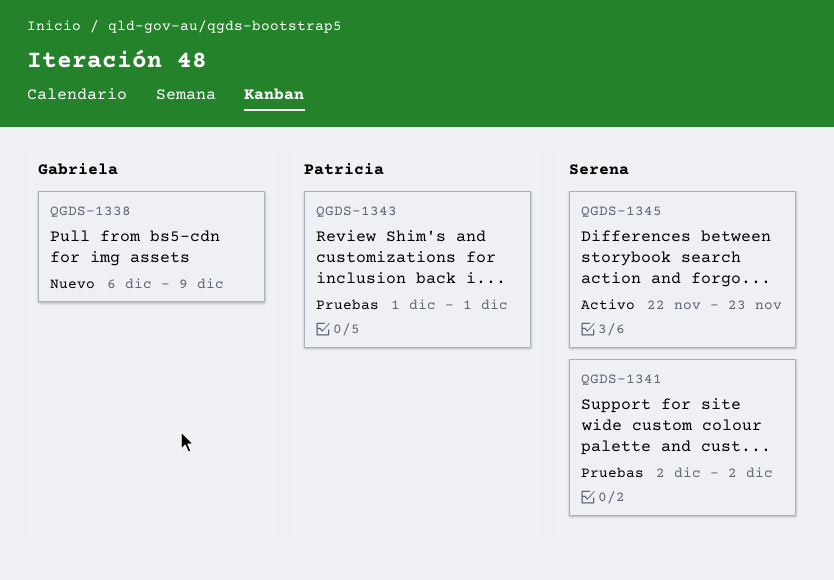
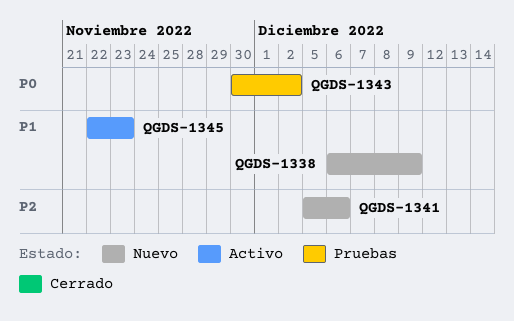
QGDS-1341, status: Pruebas -> Nuevo
QGDS-1341, start: Dec 2 -> Dec 5
QGDS-1341, due: Dec 2 -> Dec 6
QGDS-1343, start: Dec 1 -> Nov 30
QGDS-1343, due: Dec 1 -> Dec 2

